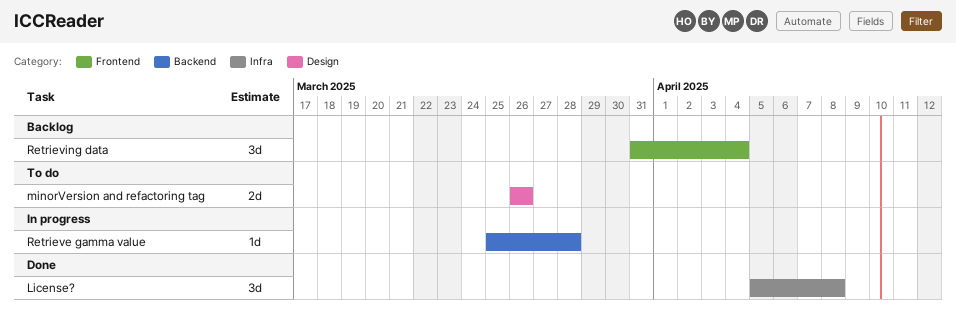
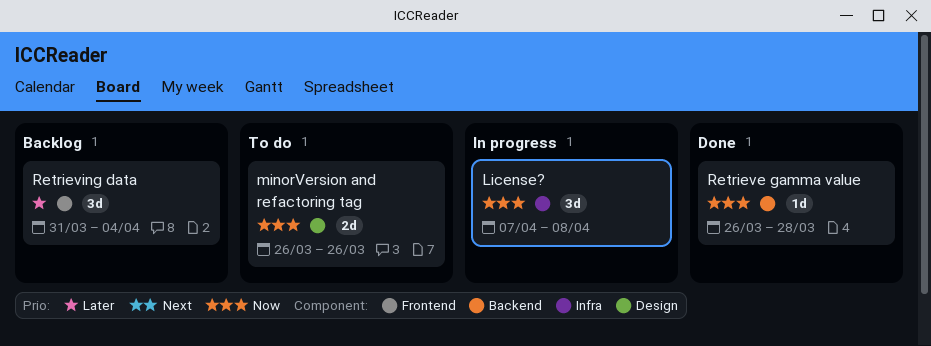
License?, status: Done -> In progress
License?, start: Apr 5 -> Apr 7
Retrieve gamma value, status: In progress -> Done
Retrieve gamma value, start: Mar 25 -> Mar 26

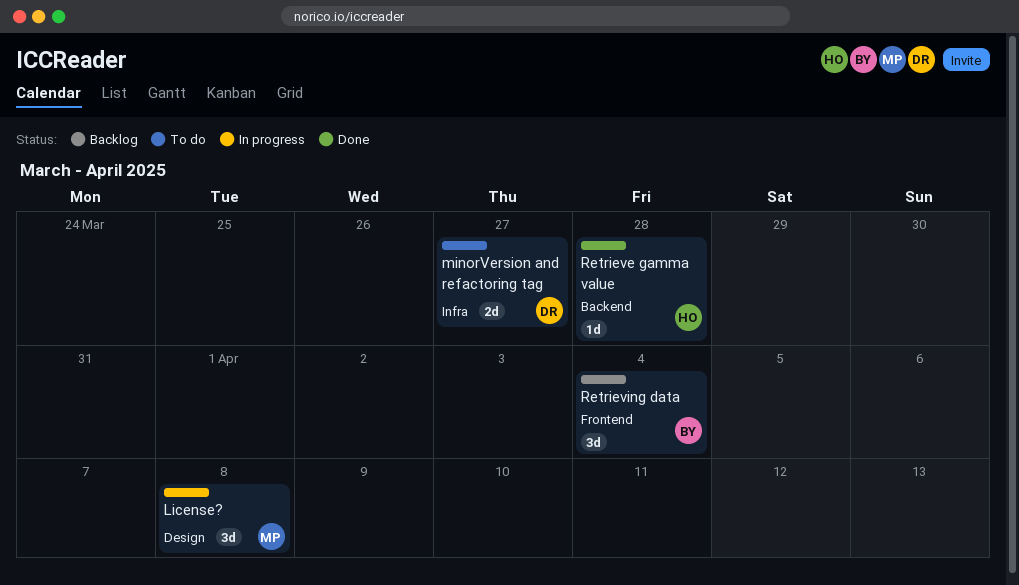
License?, label: Infra -> Design
minorVersion and refactoring tag, label: Design -> Infra
minorVersion and refactoring tag, due: Mar 26 -> Mar 27

